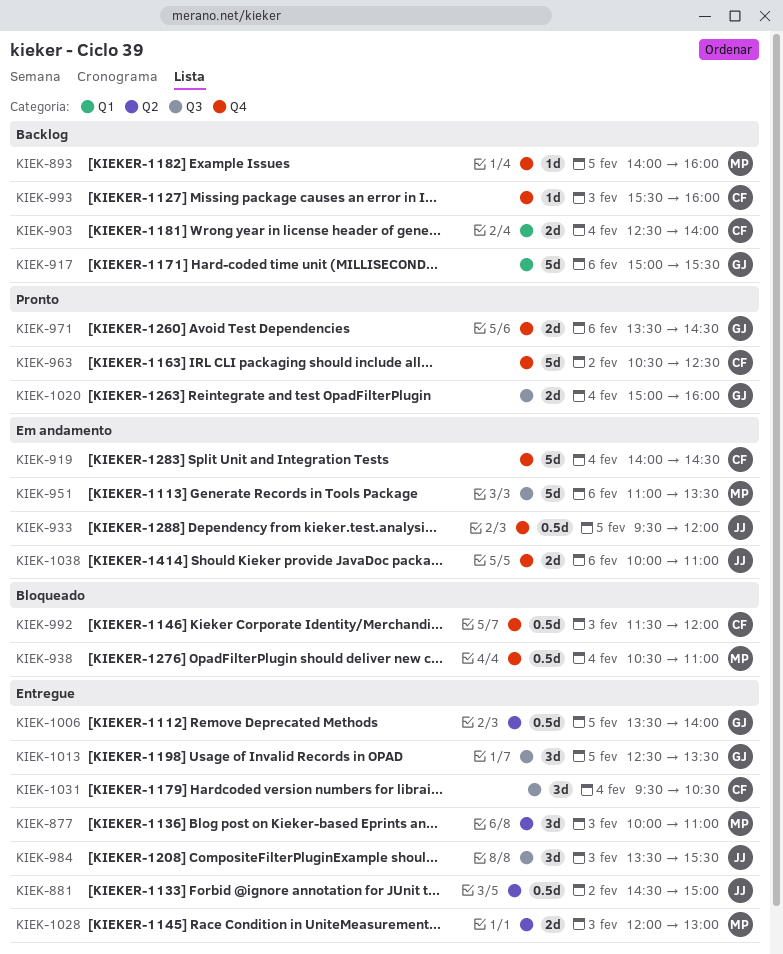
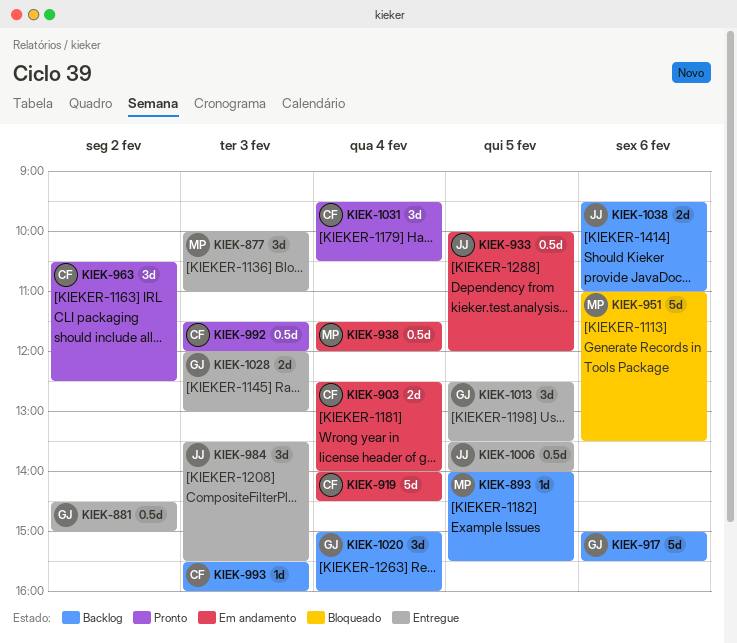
KIEK-881, owner: JJ -> GJ
KIEK-893, ends: 16:00 -> 15:30
KIEK-903, status: Backlog -> Em andamento
KIEK-933, begins: 09:30 -> 10:00
KIEK-938, status: Bloqueado -> Em andamento
KIEK-938, begins: 10:30 -> 11:30
KIEK-938, ends: 11:00 -> 12:00
KIEK-951, status: Em andamento -> Bloqueado
KIEK-963, estimate: 5d -> 3d
KIEK-971: present -> none
KIEK-992, status: Bloqueado -> Pronto
KIEK-1006, owner: GJ -> JJ
KIEK-1020, status: Pronto -> Backlog
KIEK-1020, estimate: 2d -> 3d
KIEK-1028, owner: MP -> GJ
KIEK-1031, status: Entregue -> Pronto
KIEK-1038, status: Em andamento -> Backlog
KIEK-1038, begins: 10:00 -> 09:30

